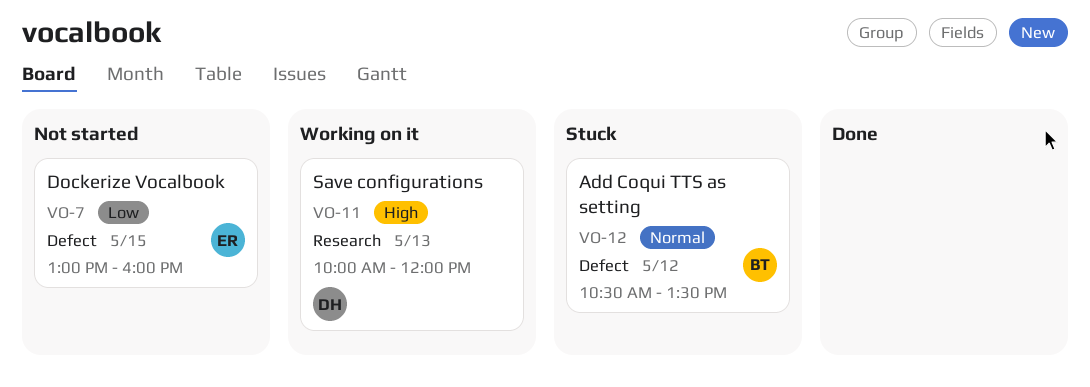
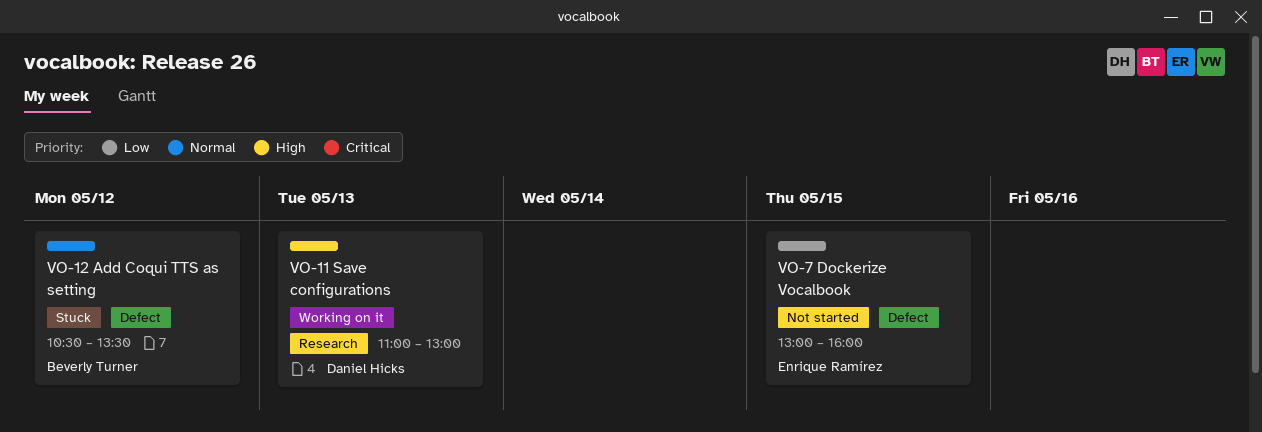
VO-11, begins: 10:00 -> 11:00
VO-11, ends: 12:00 -> 13:00

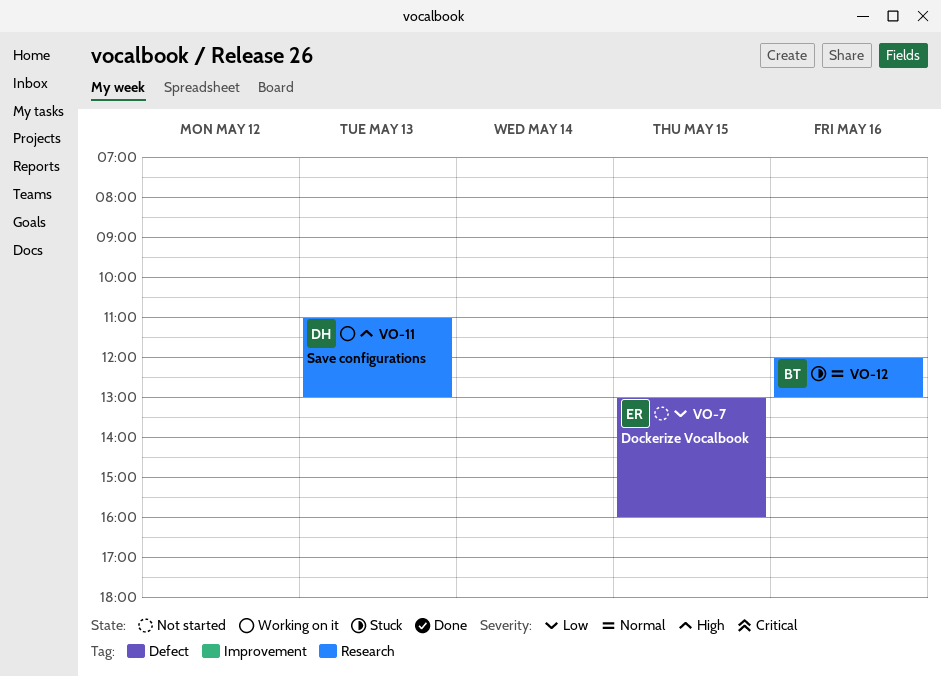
VO-12, label: Defect -> Research
VO-12, day: May 12 -> May 16
VO-12, begins: 10:30 -> 12:00
VO-12, ends: 13:30 -> 13:00

